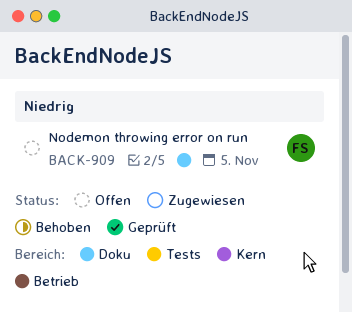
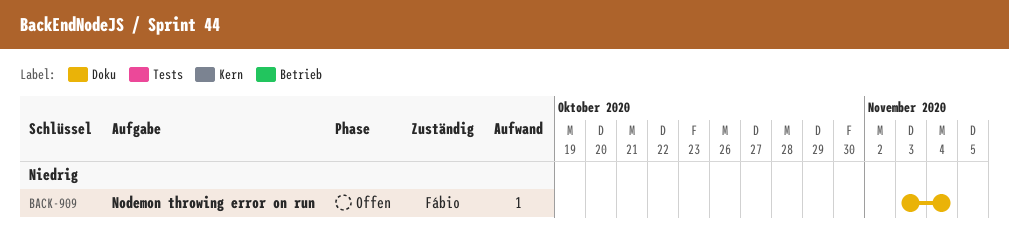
BACK-909, due: Nov 5 -> Nov 4

